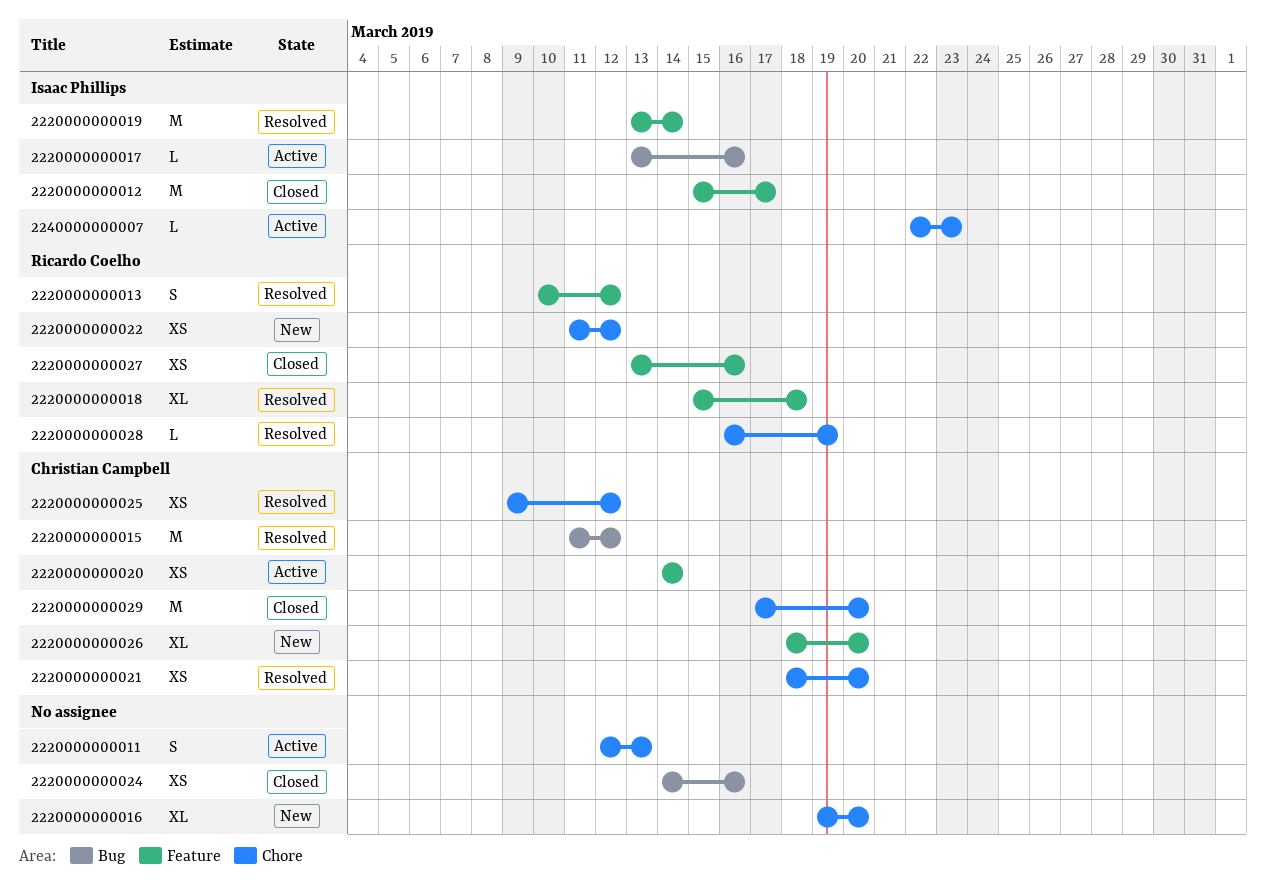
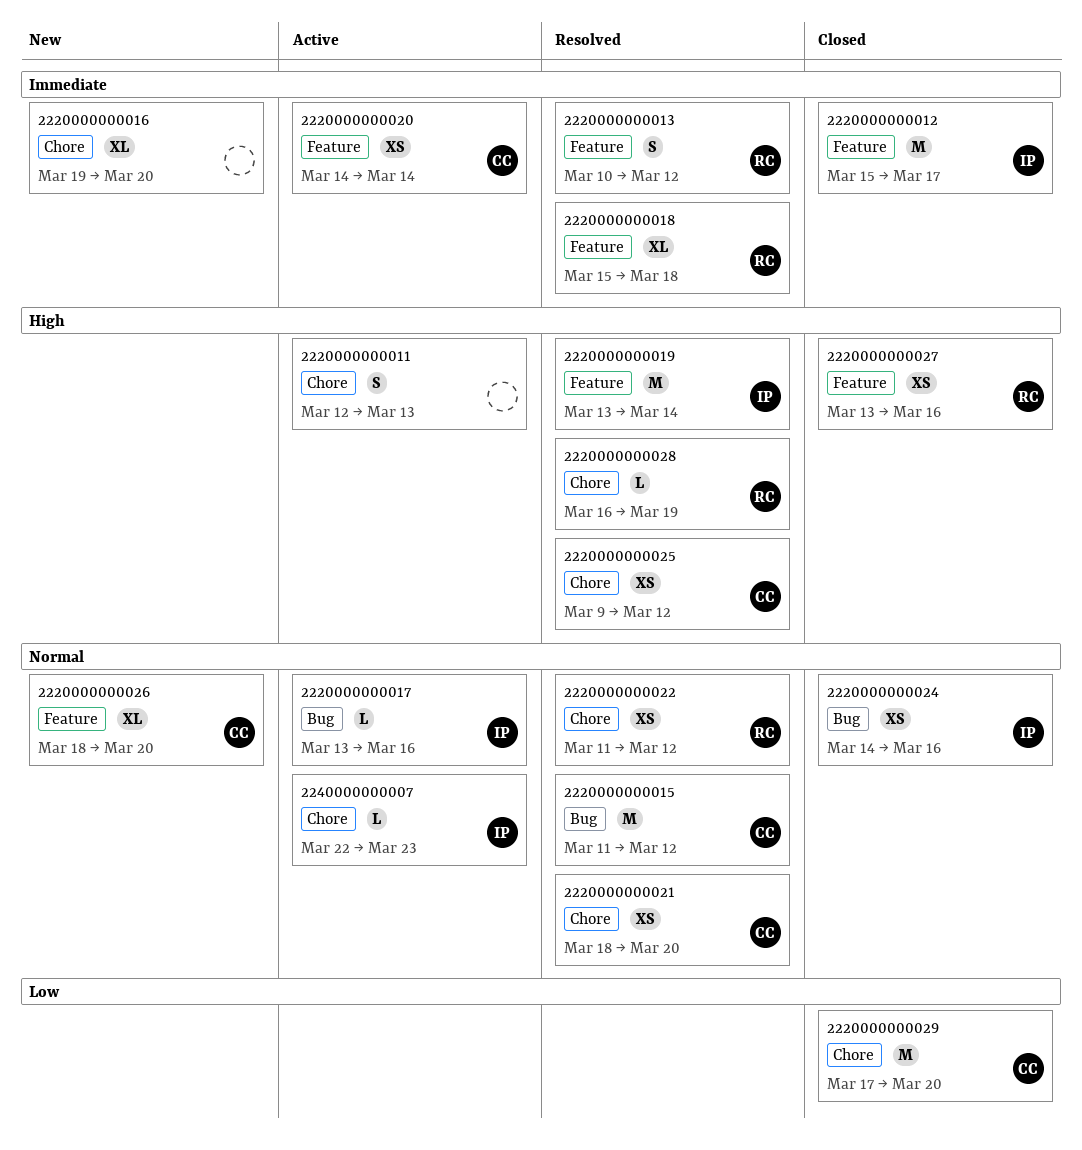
2220000000022, status: New -> Resolved
2220000000024, owner: none -> Isaac Phillips

